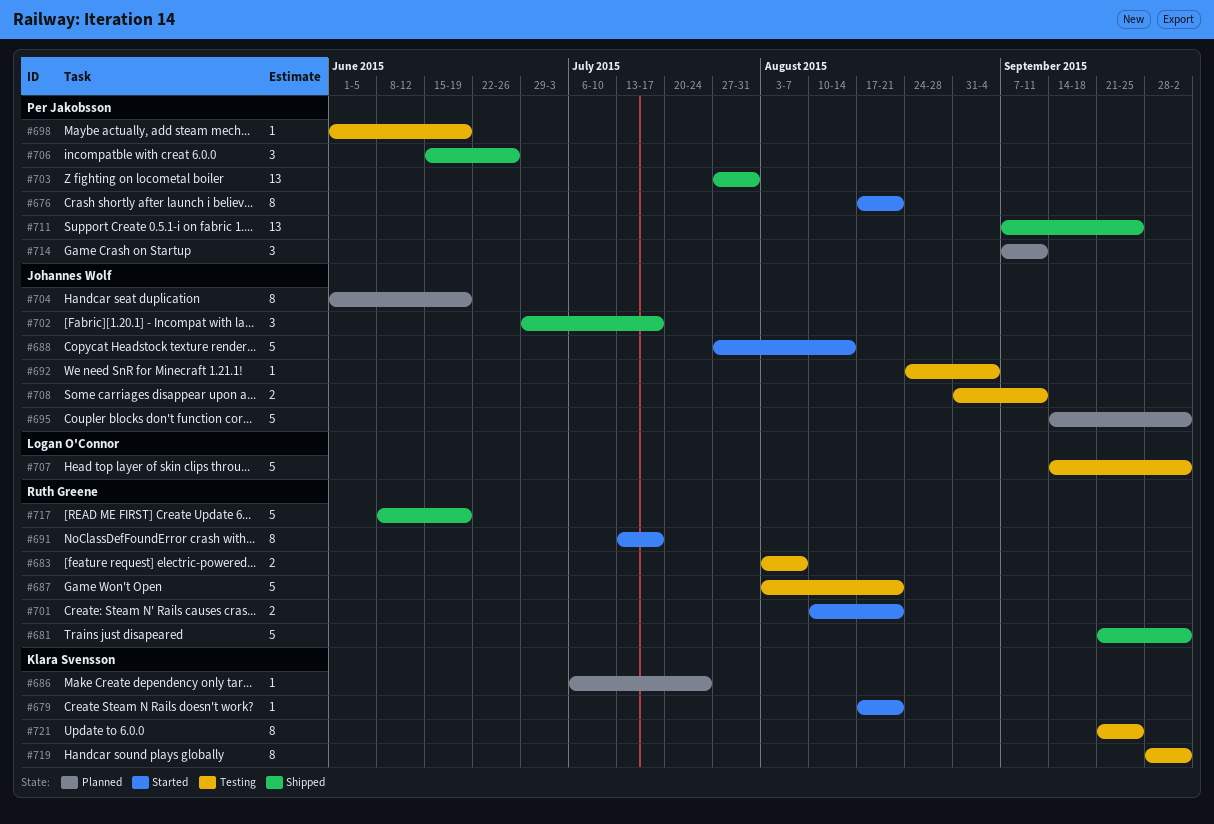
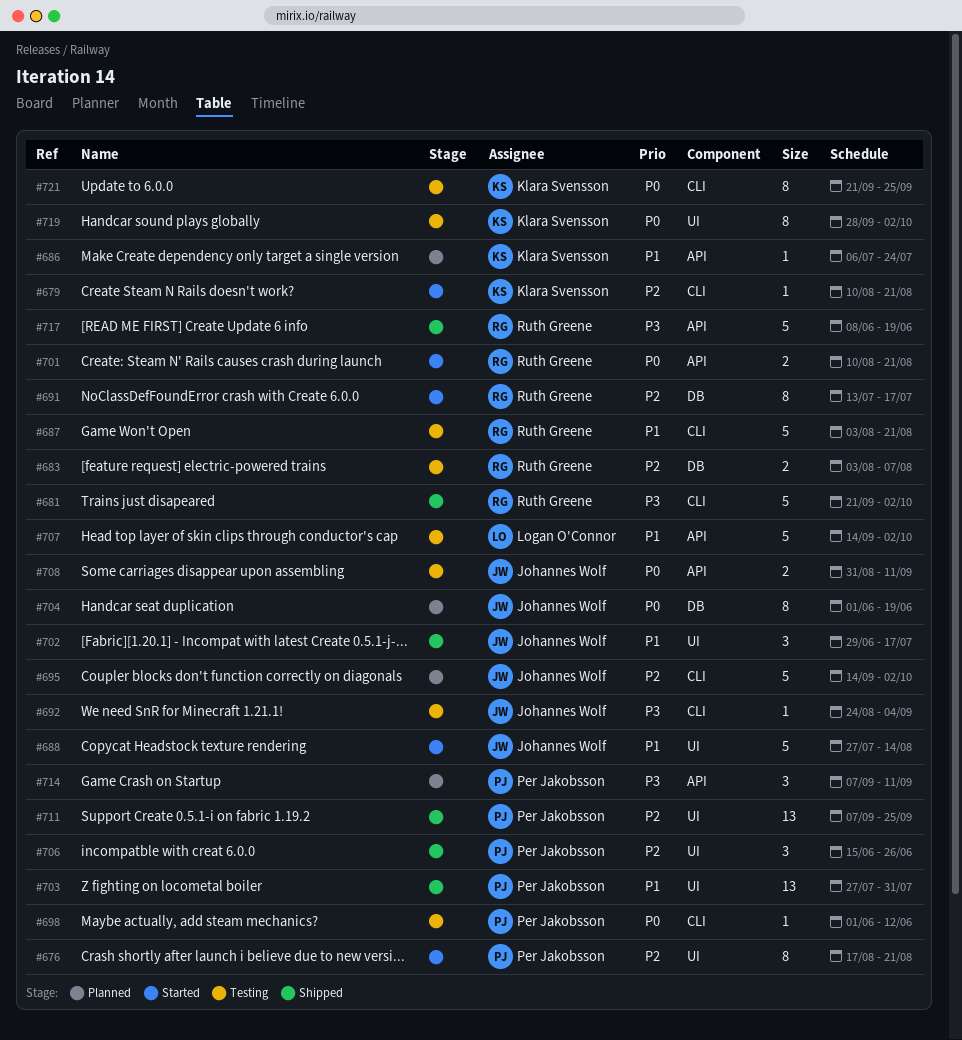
#679, start: Aug 17 -> Aug 10
#698, due: Jun 19 -> Jun 12

